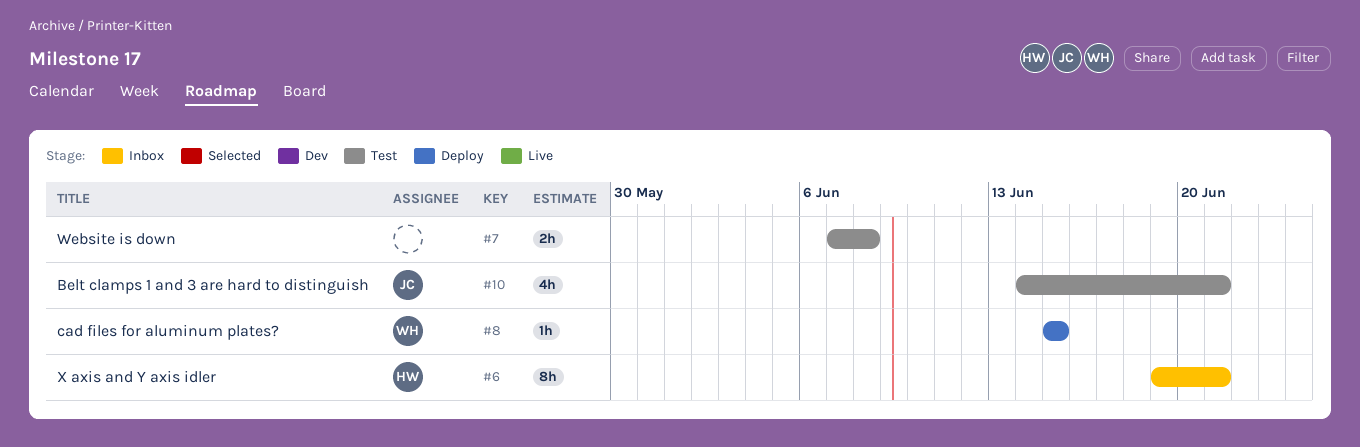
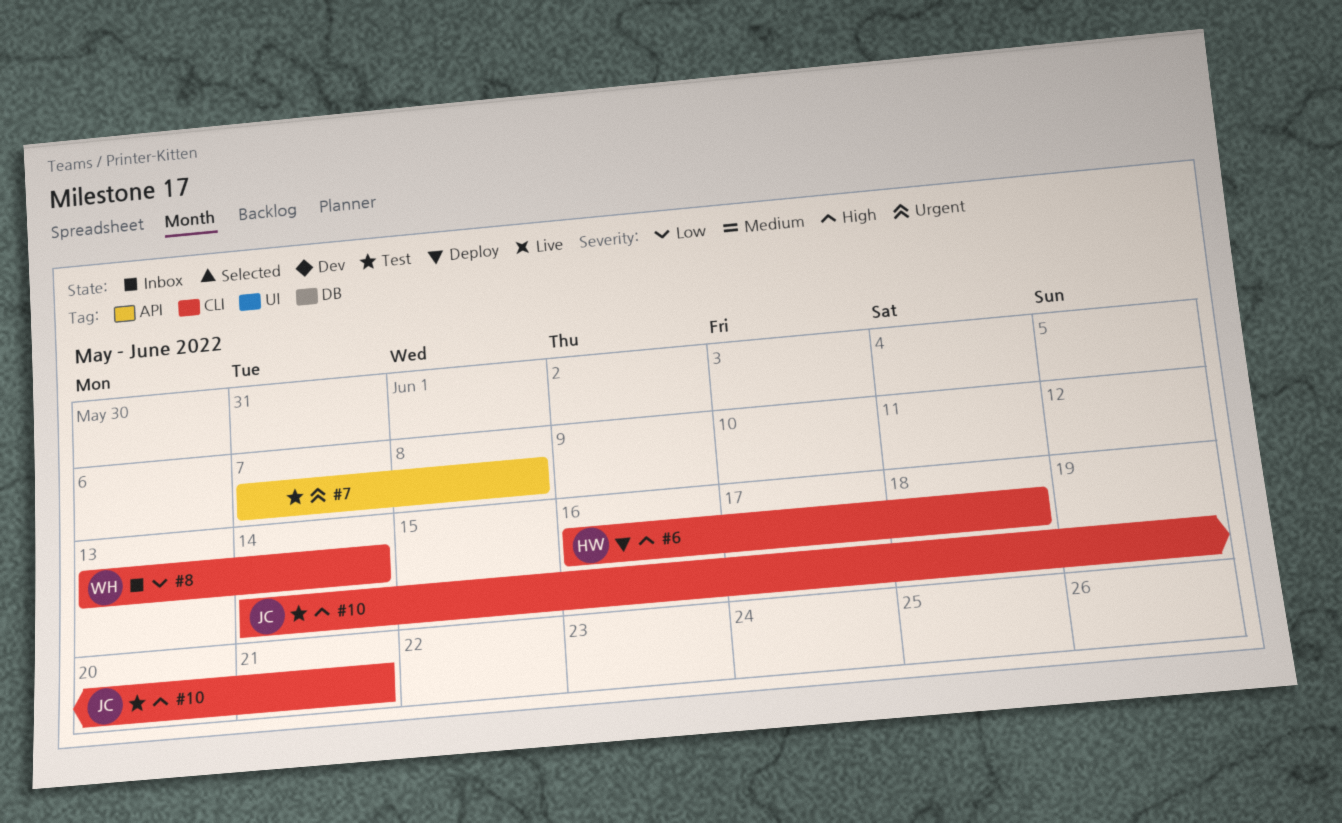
#6, status: Inbox -> Deploy
#6, start: Jun 19 -> Jun 16
#6, due: Jun 21 -> Jun 18
#8, status: Deploy -> Inbox
#8, start: Jun 15 -> Jun 13
#8, due: Jun 15 -> Jun 14

